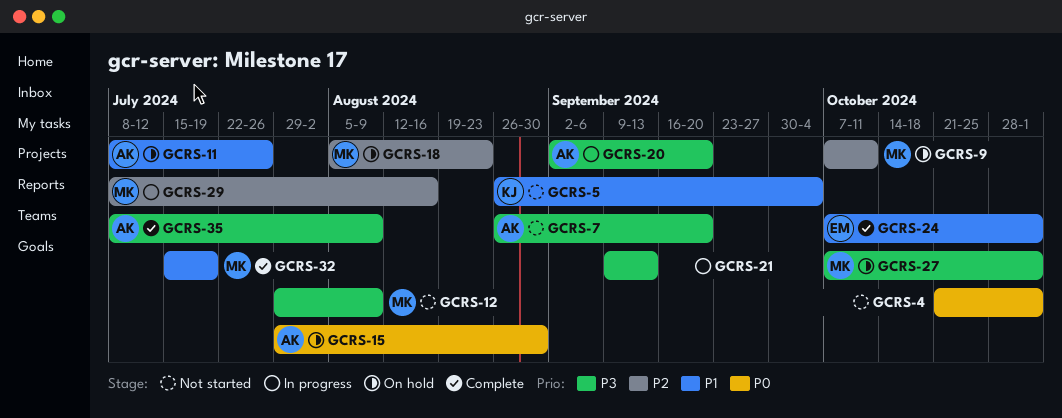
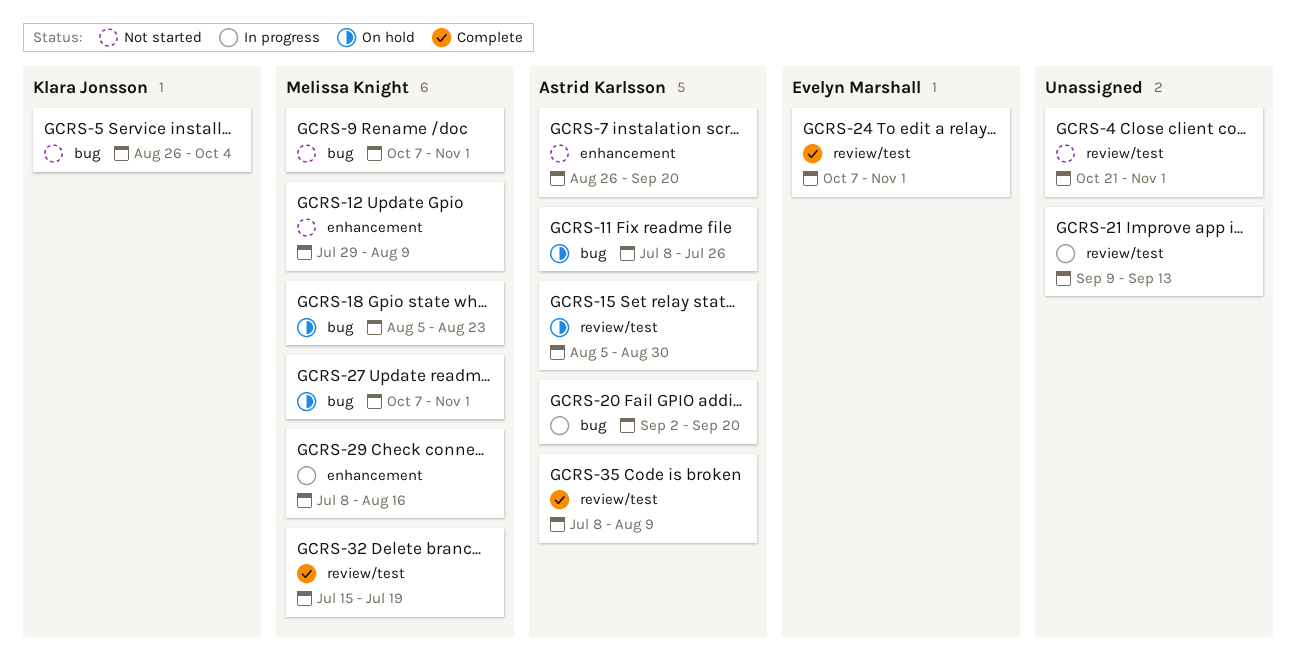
GCRS-9, status: On hold -> Not started
GCRS-9, due: Oct 11 -> Nov 1
GCRS-15, start: Jul 29 -> Aug 5

